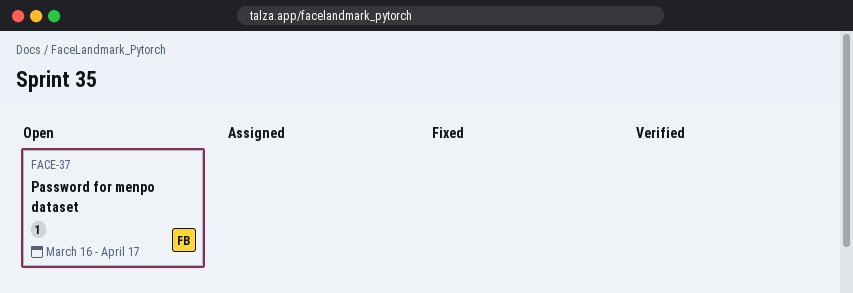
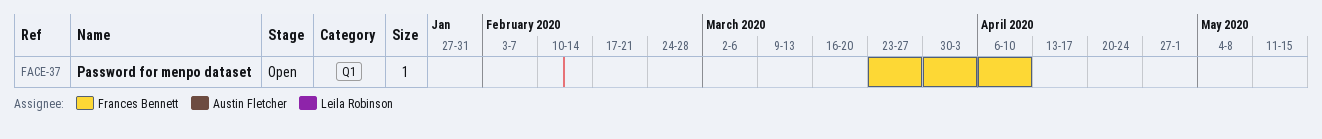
FACE-37, start: Mar 16 -> Mar 23
FACE-37, due: Apr 17 -> Apr 10

